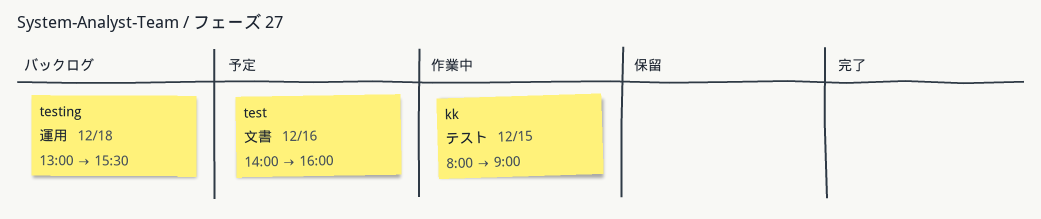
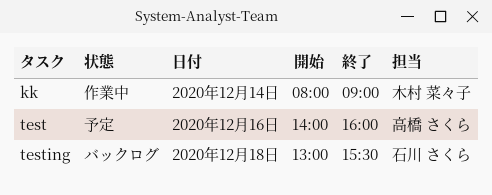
kk, day: Dec 15 -> Dec 14

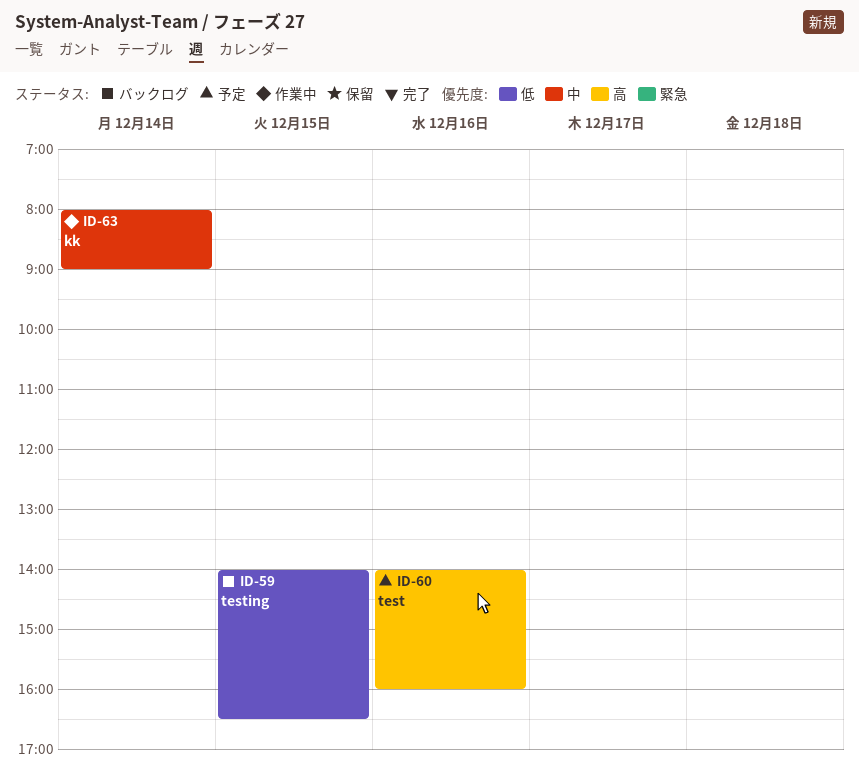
testing, day: Dec 18 -> Dec 15
testing, begins: 13:00 -> 14:00
testing, ends: 15:30 -> 16:30

